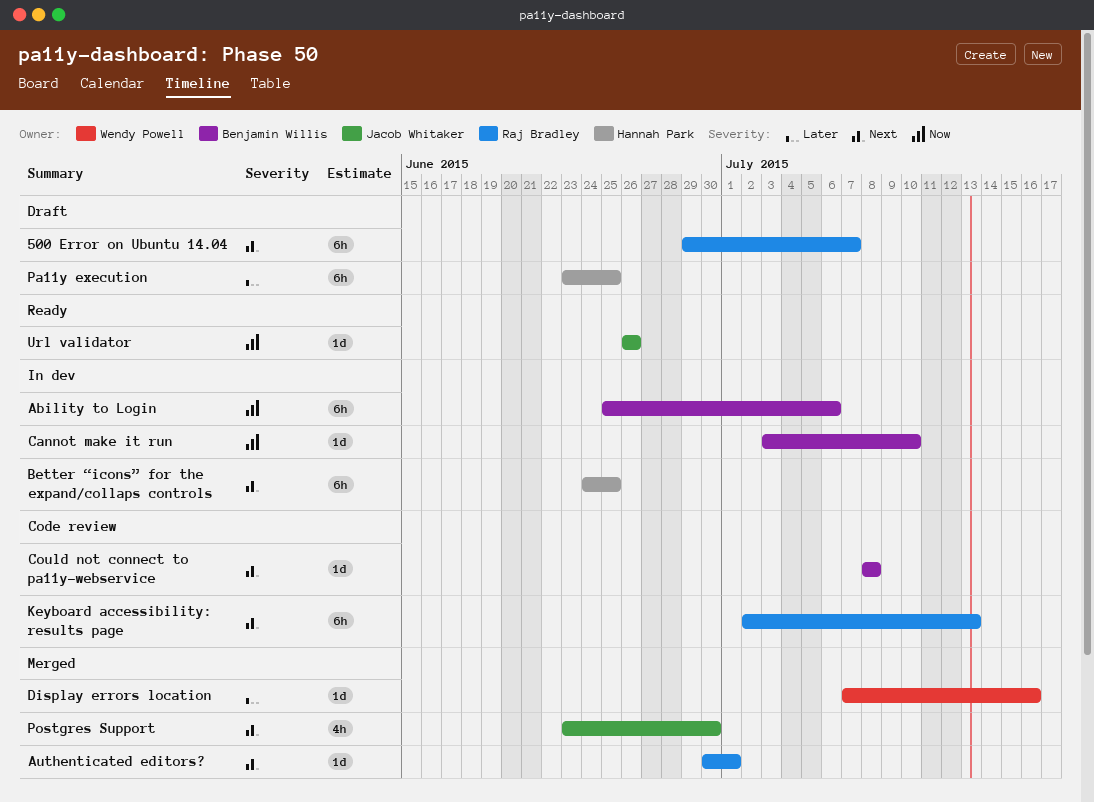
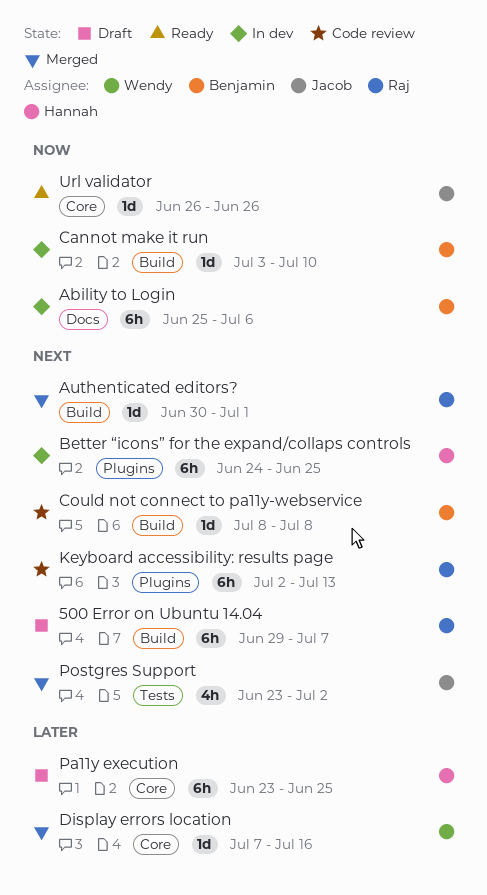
Postgres Support, due: Jun 30 -> Jul 2

